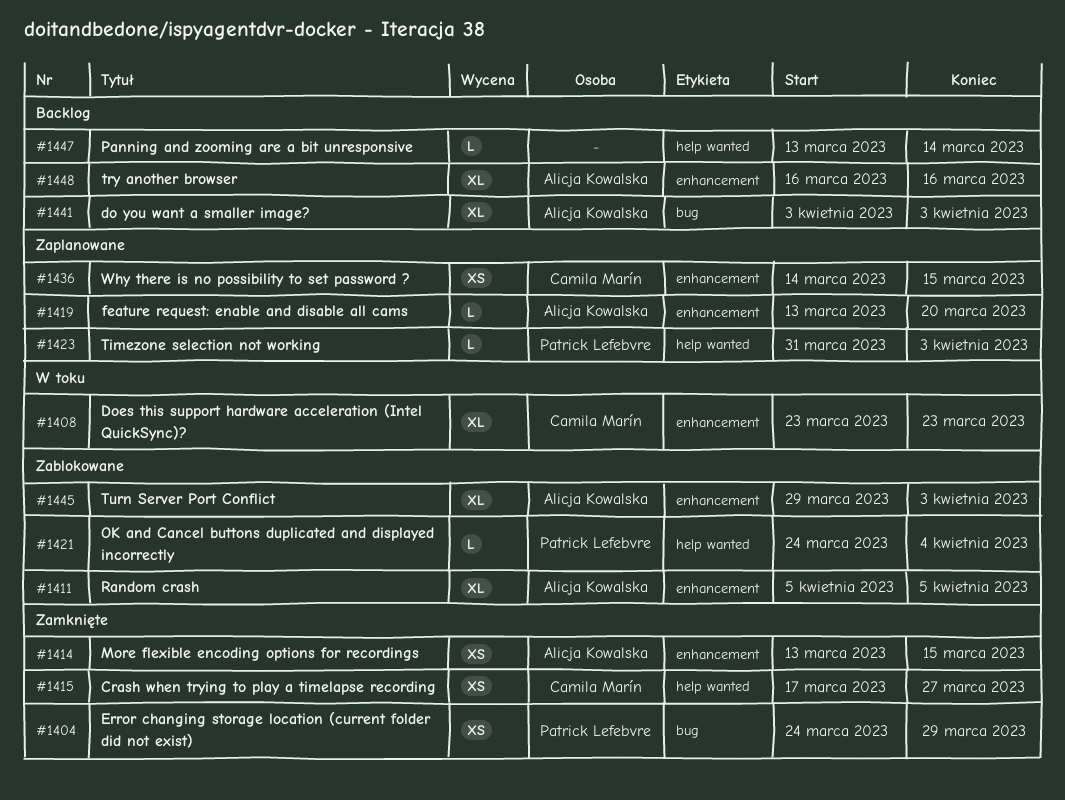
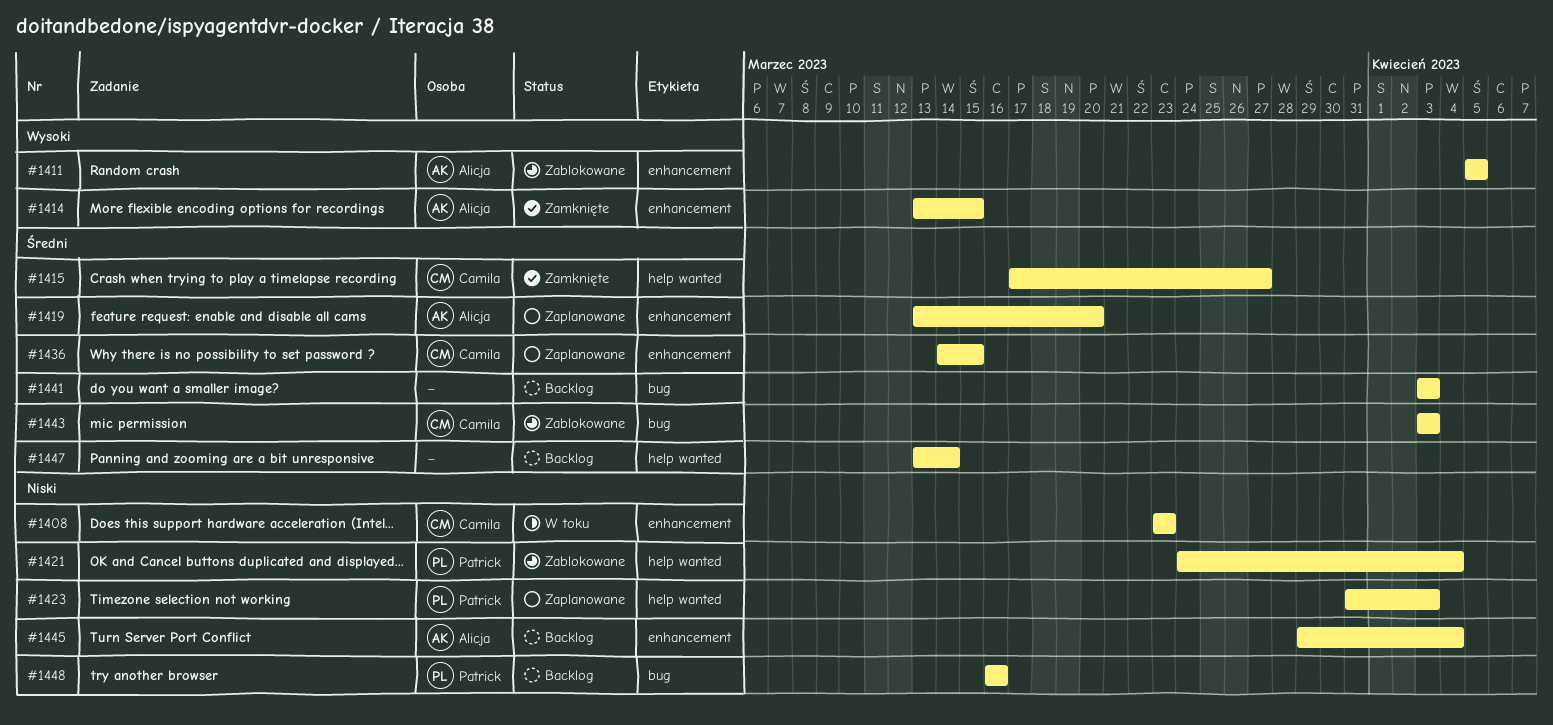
#1404: present -> none
#1441, owner: Alicja Kowalska -> none
#1443: none -> present
#1445, status: Zablokowane -> Backlog
#1445, due: Apr 3 -> Apr 4
#1448, owner: Alicja Kowalska -> Patrick Lefebvre
#1448, label: enhancement -> bug

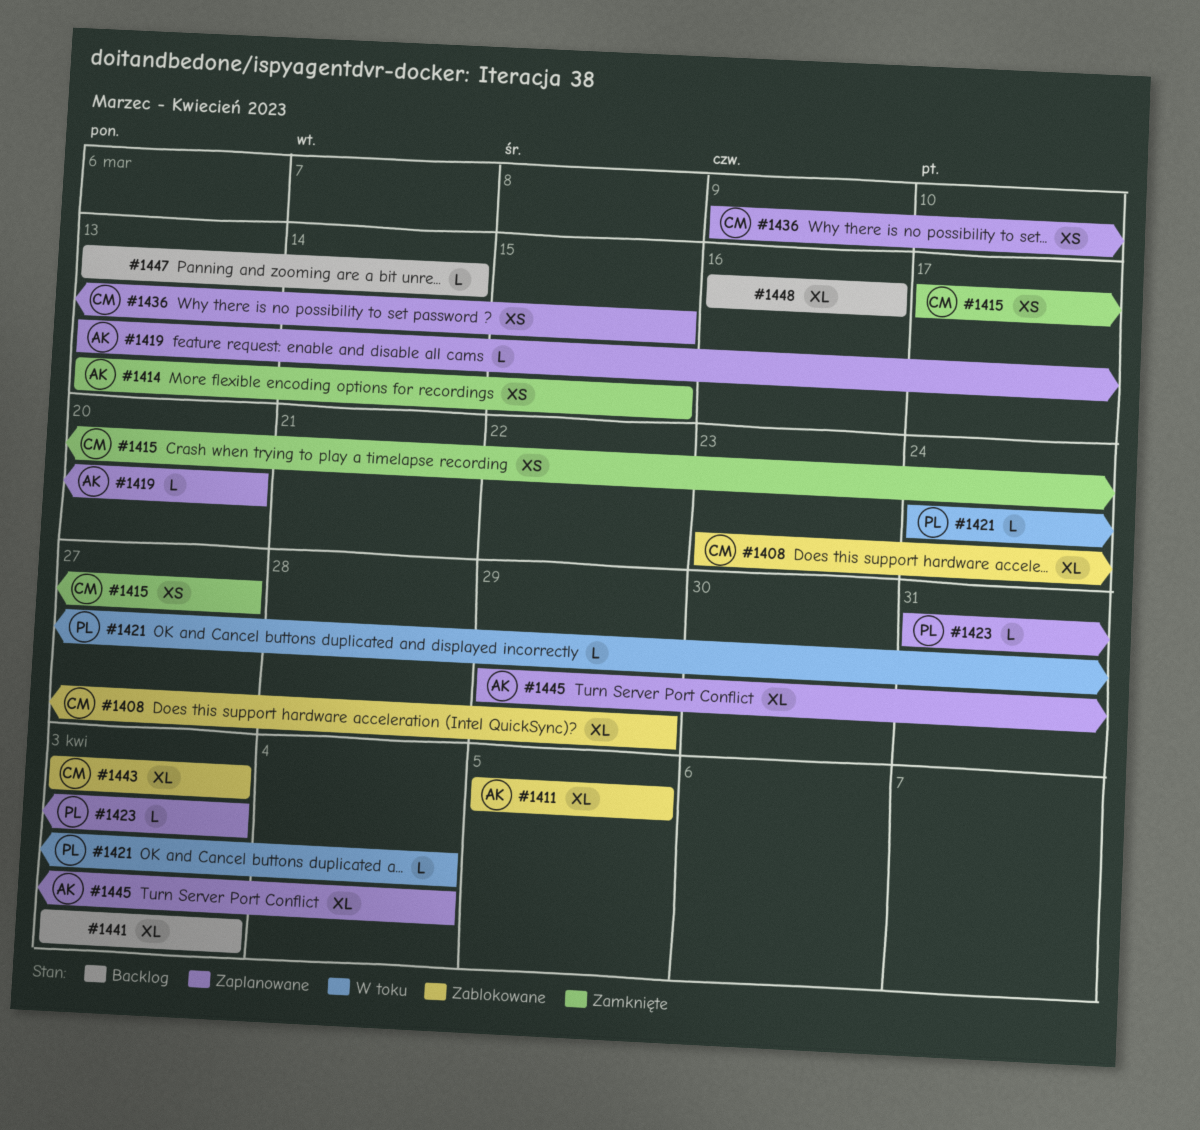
#1408, status: W toku -> Zablokowane
#1408, due: Mar 23 -> Mar 29
#1421, status: Zablokowane -> W toku
#1436, start: Mar 14 -> Mar 9
#1445, status: Backlog -> Zaplanowane
#1448, owner: Patrick -> none

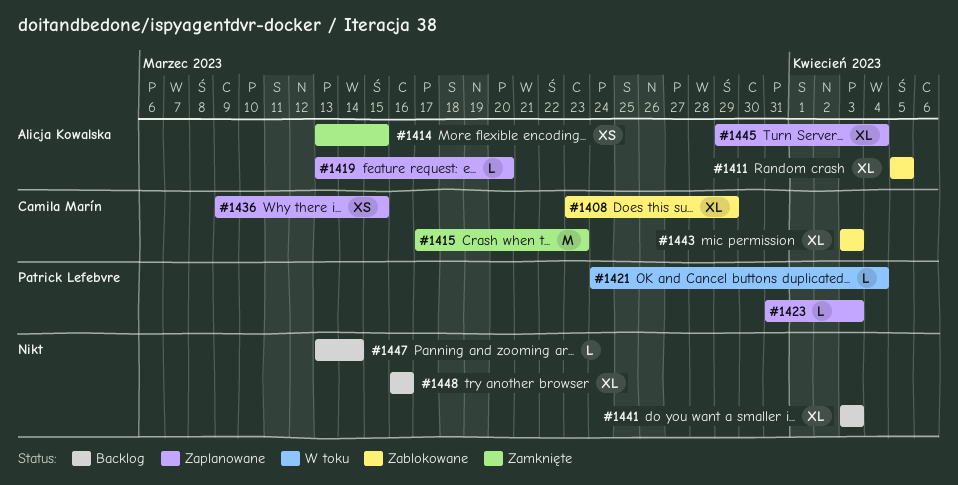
#1415, estimate: XS -> M
#1415, due: Mar 27 -> Mar 23

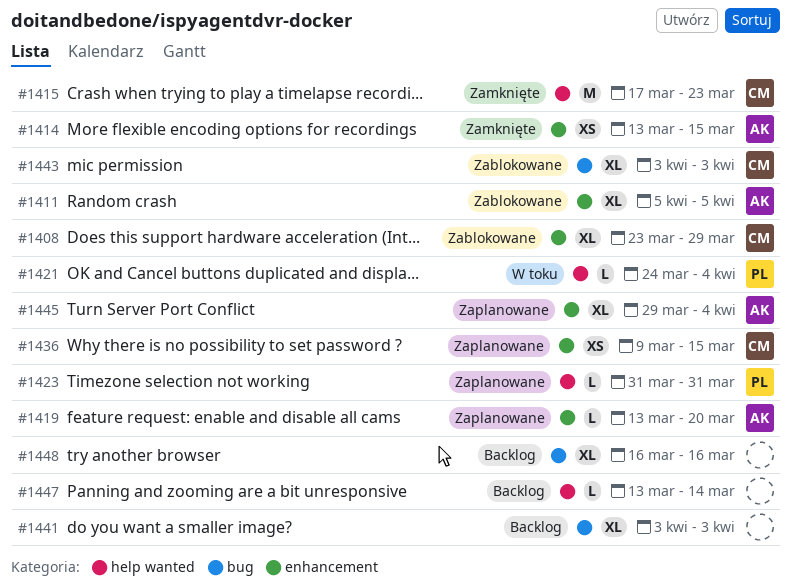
#1423, due: Apr 3 -> Mar 31

